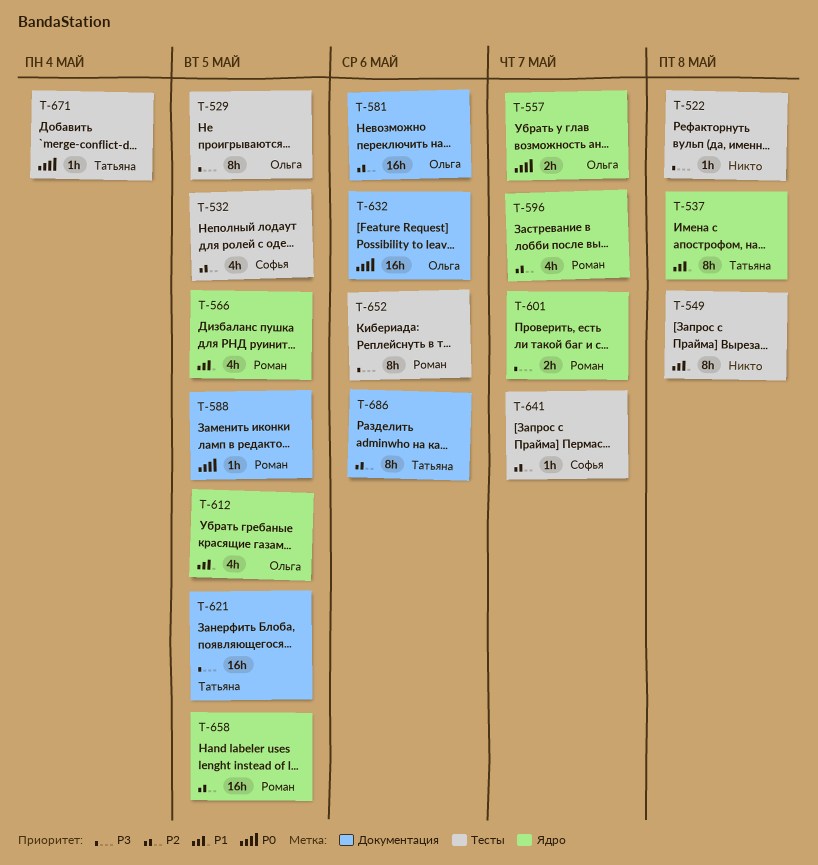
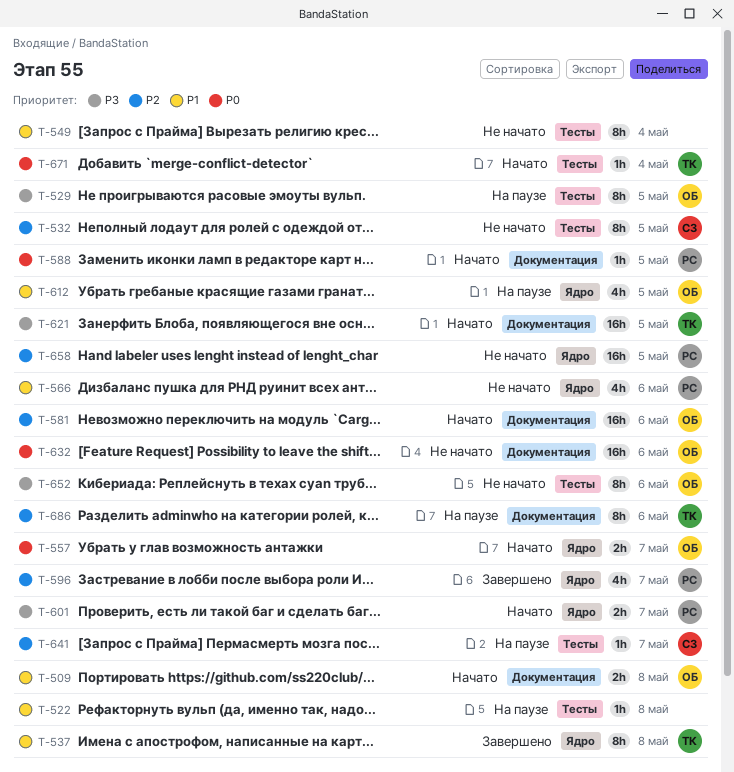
T-509: none -> present
T-522, priority: P3 -> P1
T-532, estimate: 4h -> 8h
T-549, due: May 8 -> May 4
T-566, due: May 5 -> May 6
T-652, owner: Роман -> Ольга

